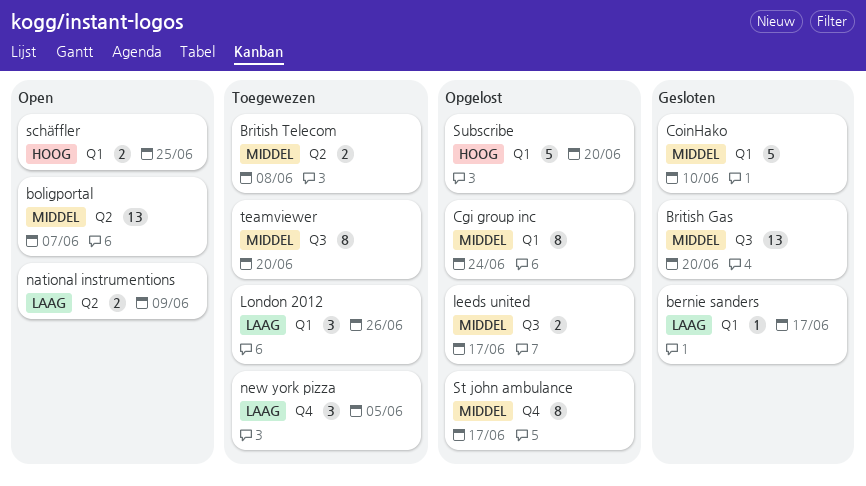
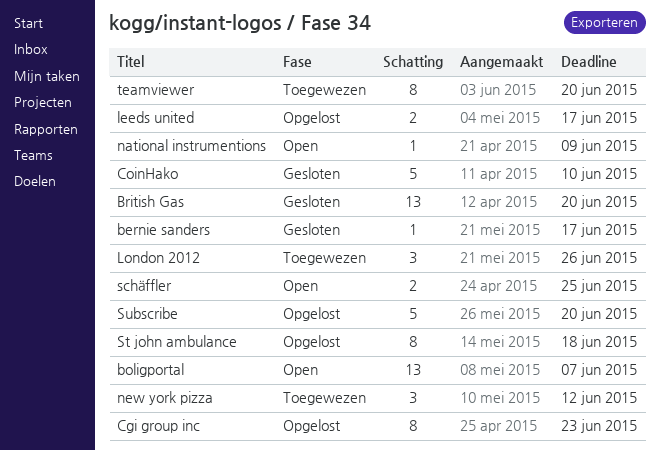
British Telecom: present -> none
Cgi group inc, due: Jun 24 -> Jun 23
national instrumentions, estimate: 2 -> 1
new york pizza, due: Jun 5 -> Jun 12
St john ambulance, due: Jun 17 -> Jun 18

